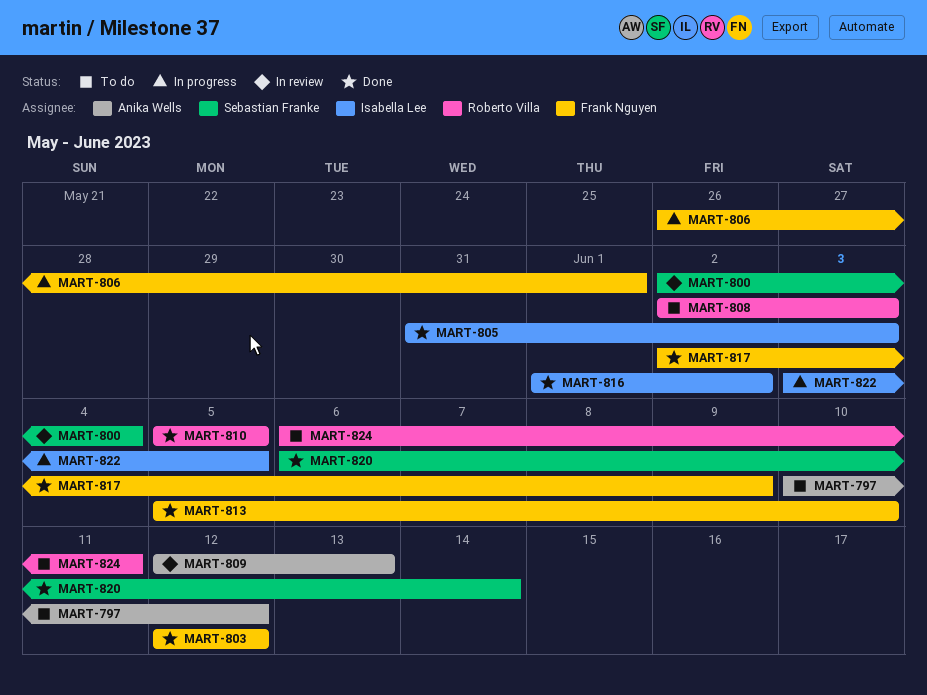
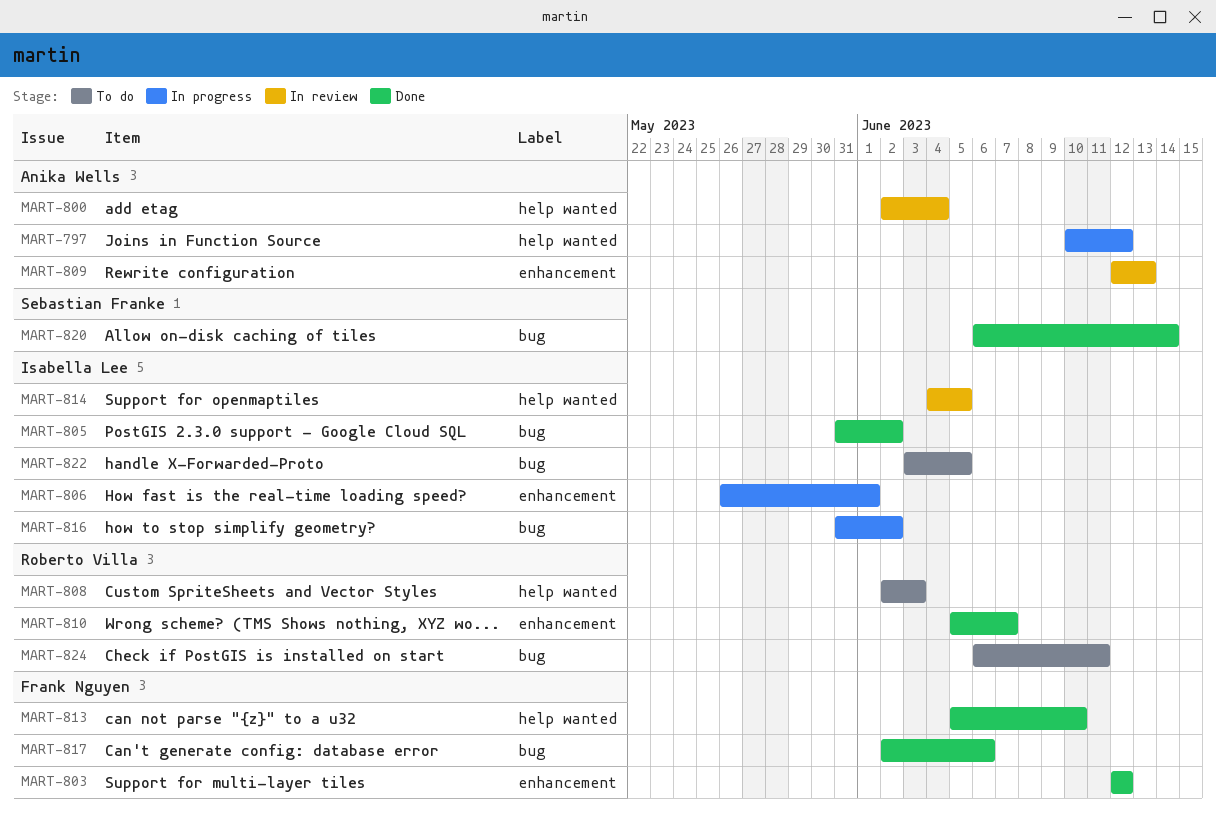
MART-797, status: To do -> In progress
MART-800, owner: Sebastian Franke -> Anika Wells
MART-805, due: Jun 3 -> Jun 2
MART-806, owner: Frank Nguyen -> Isabella Lee
MART-810, due: Jun 5 -> Jun 7
MART-814: none -> present
MART-816, status: Done -> In progress
MART-816, start: Jun 1 -> May 31
MART-817, due: Jun 9 -> Jun 6
MART-822, status: In progress -> To do

